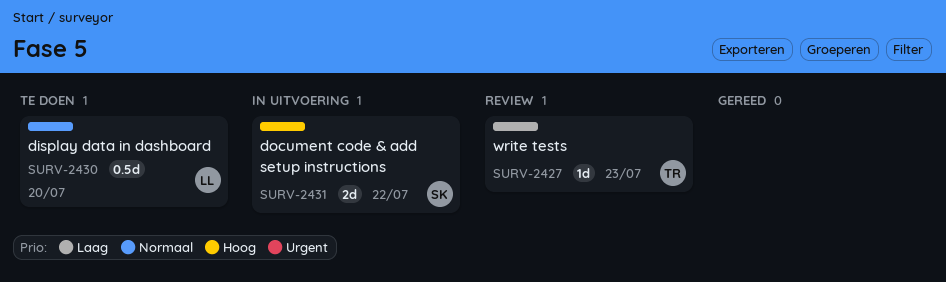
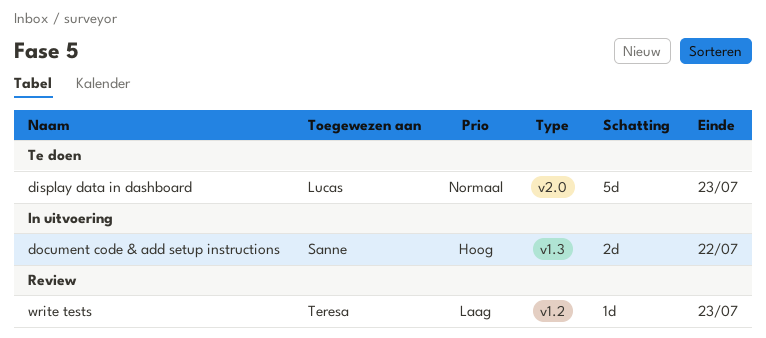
display data in dashboard, estimate: 0.5d -> 5d
display data in dashboard, due: Jul 20 -> Jul 23

